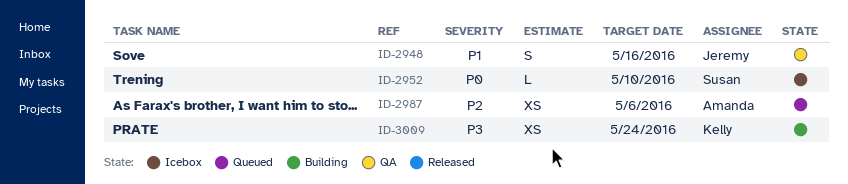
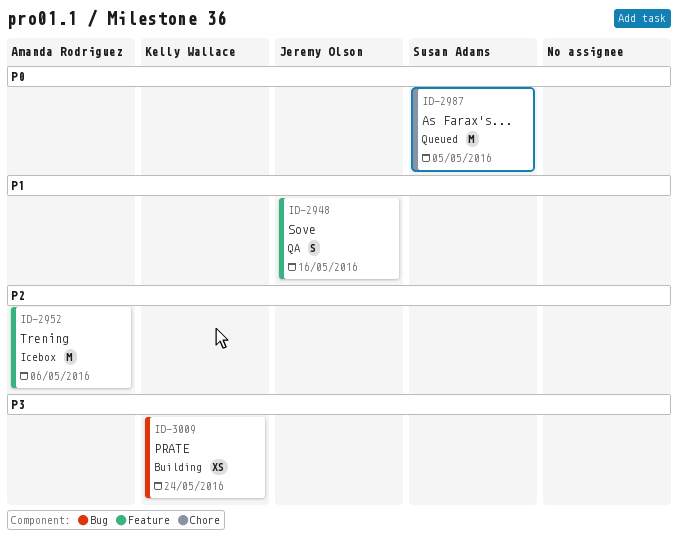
ID-2952, owner: Susan Adams -> Amanda Rodriguez
ID-2952, priority: P0 -> P2
ID-2952, estimate: L -> M
ID-2952, due: May 10 -> May 6
ID-2987, owner: Amanda Rodriguez -> Susan Adams
ID-2987, priority: P2 -> P0
ID-2987, estimate: XS -> M
ID-2987, due: May 6 -> May 5

